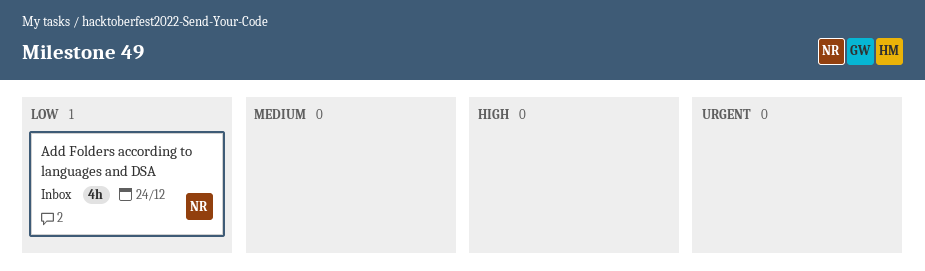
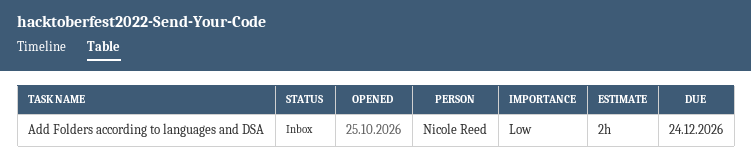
Add Folders according to languages and DSA, estimate: 4h -> 2h

